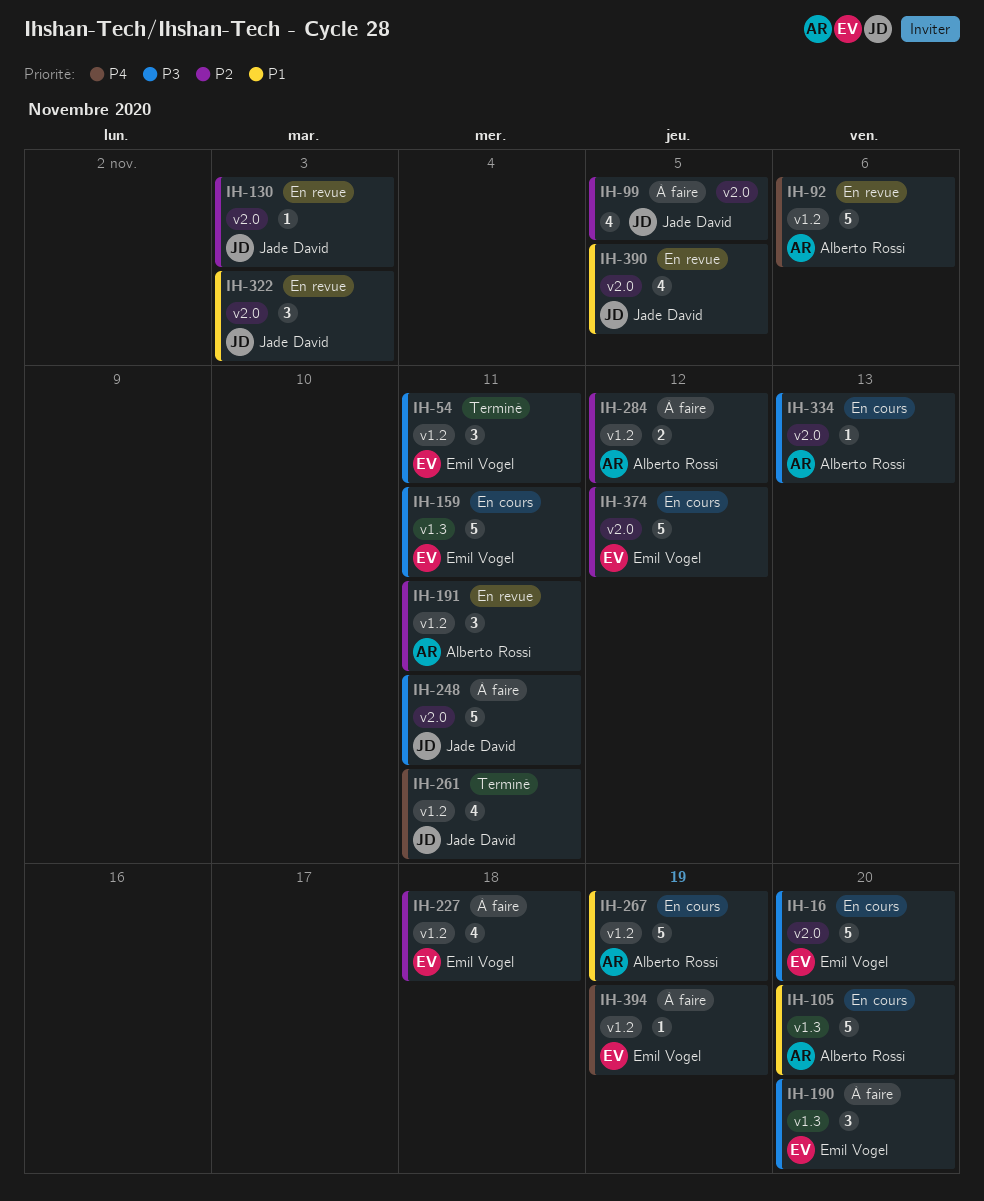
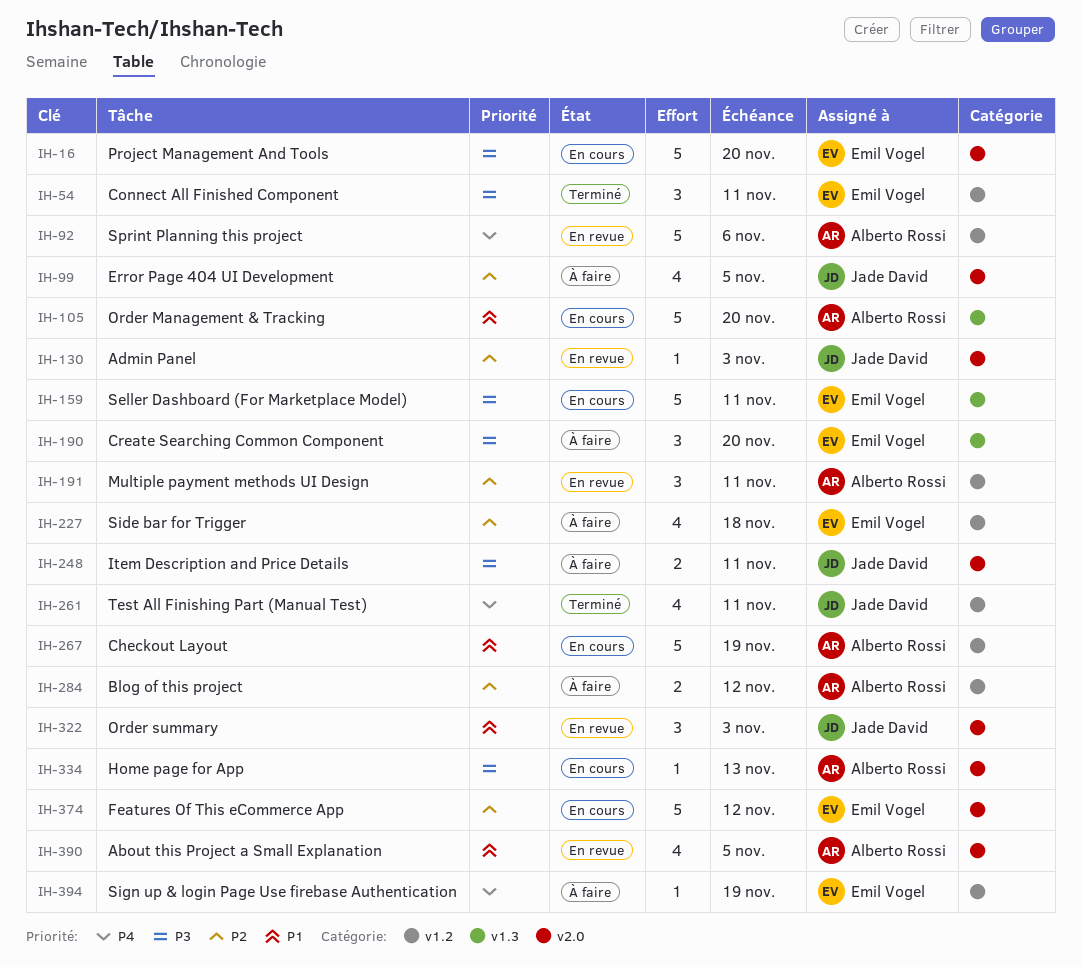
IH-248, estimate: 5 -> 2
IH-390, owner: Jade David -> Alberto Rossi

